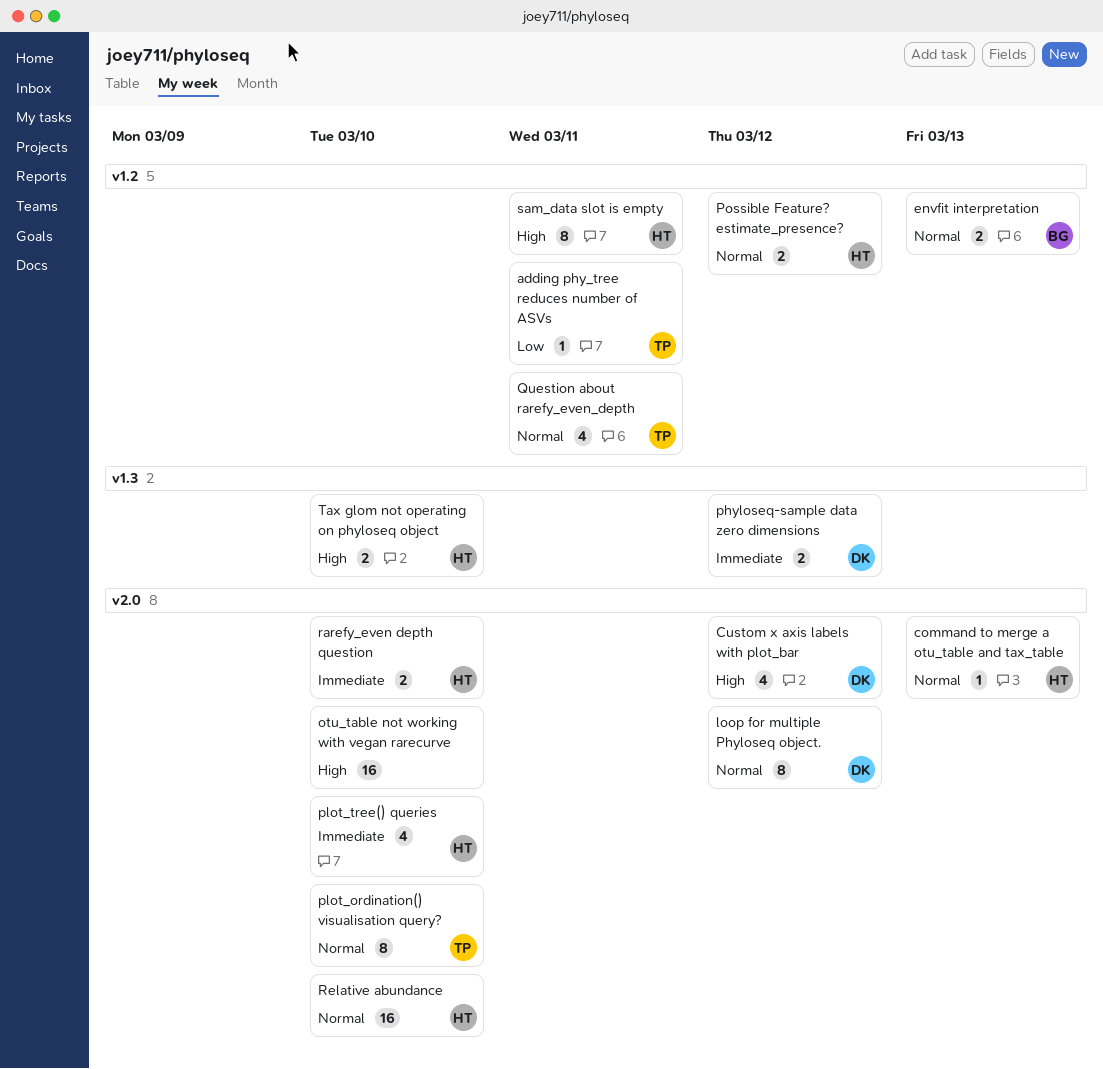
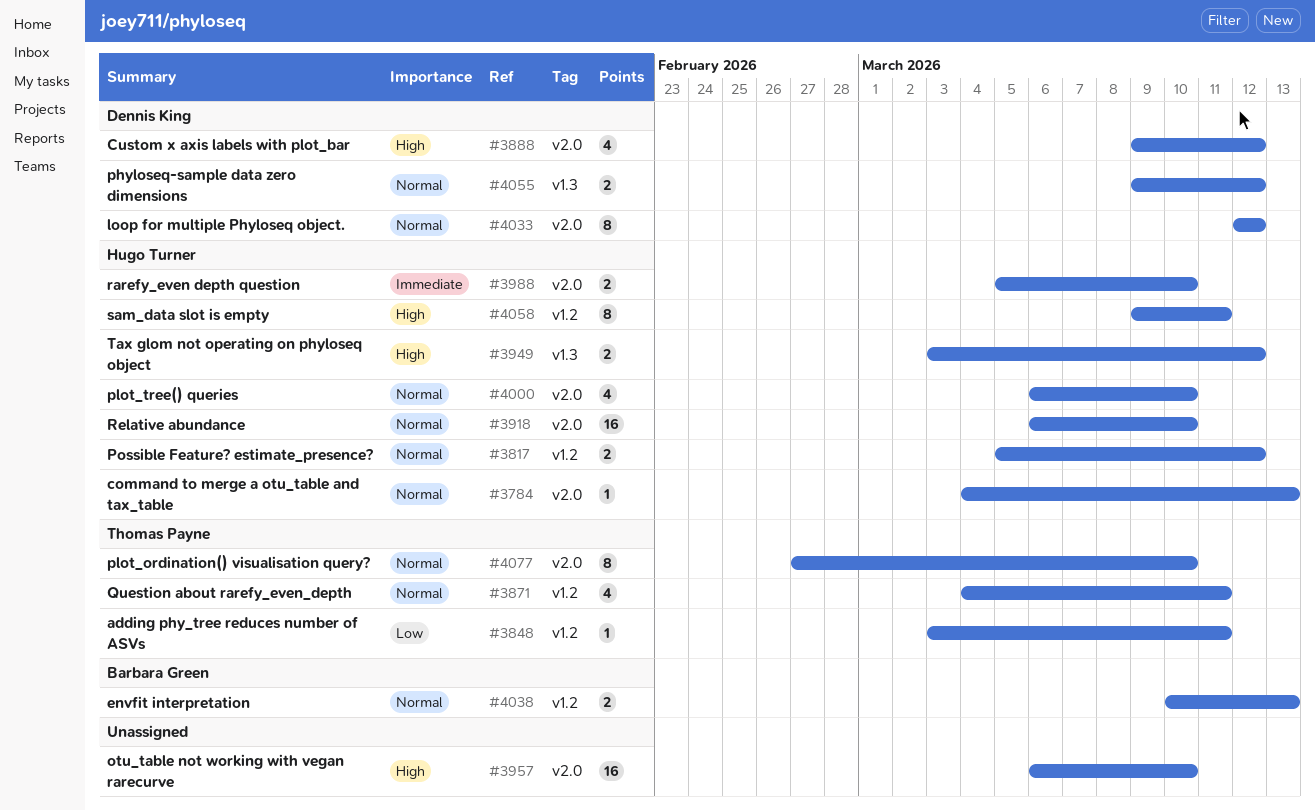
phyloseq-sample data zero dimensions, priority: Immediate -> Normal
plot_tree() queries, priority: Immediate -> Normal
Tax glom not operating on phyloseq object, due: Mar 10 -> Mar 12

